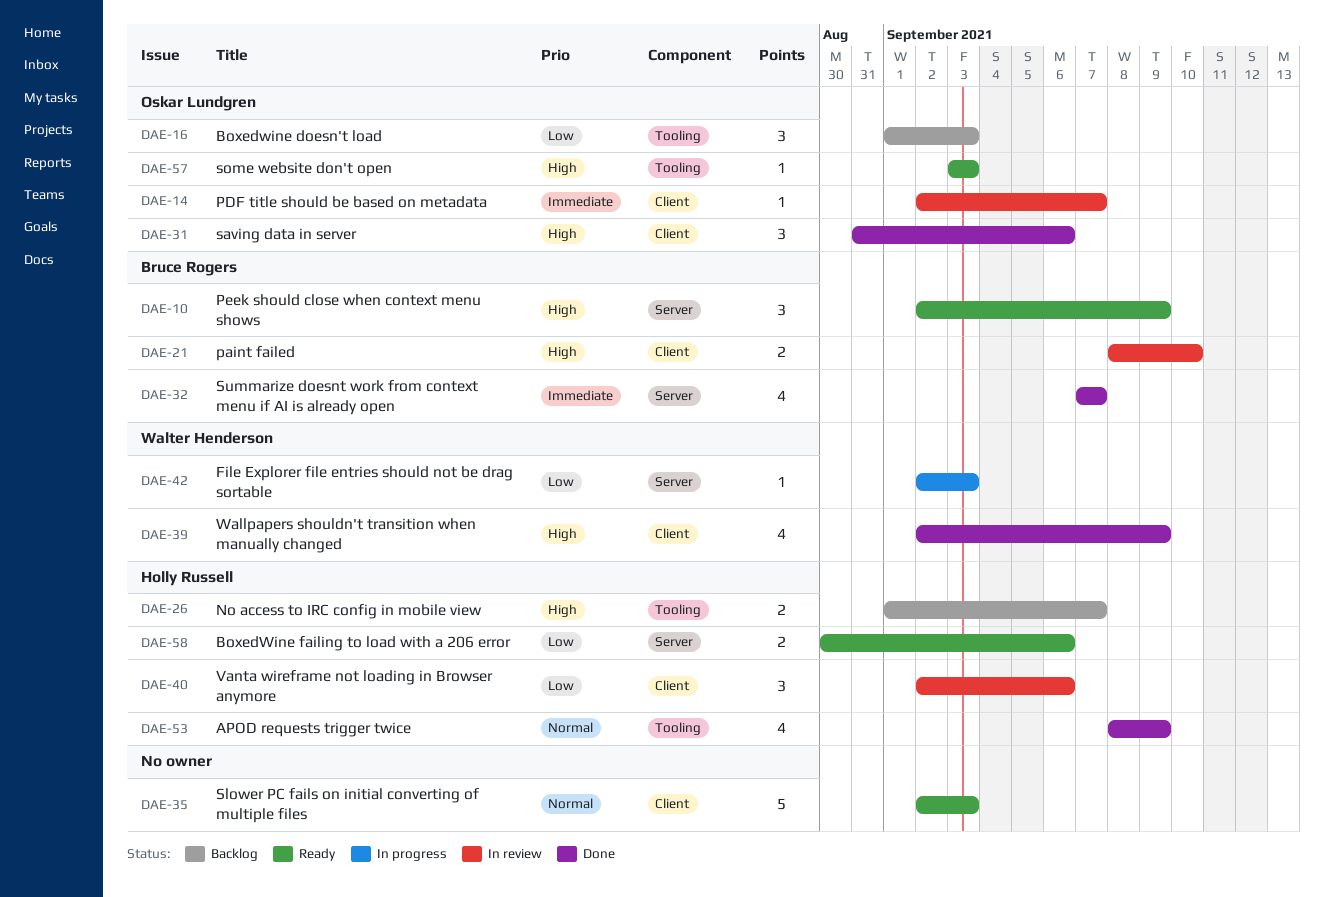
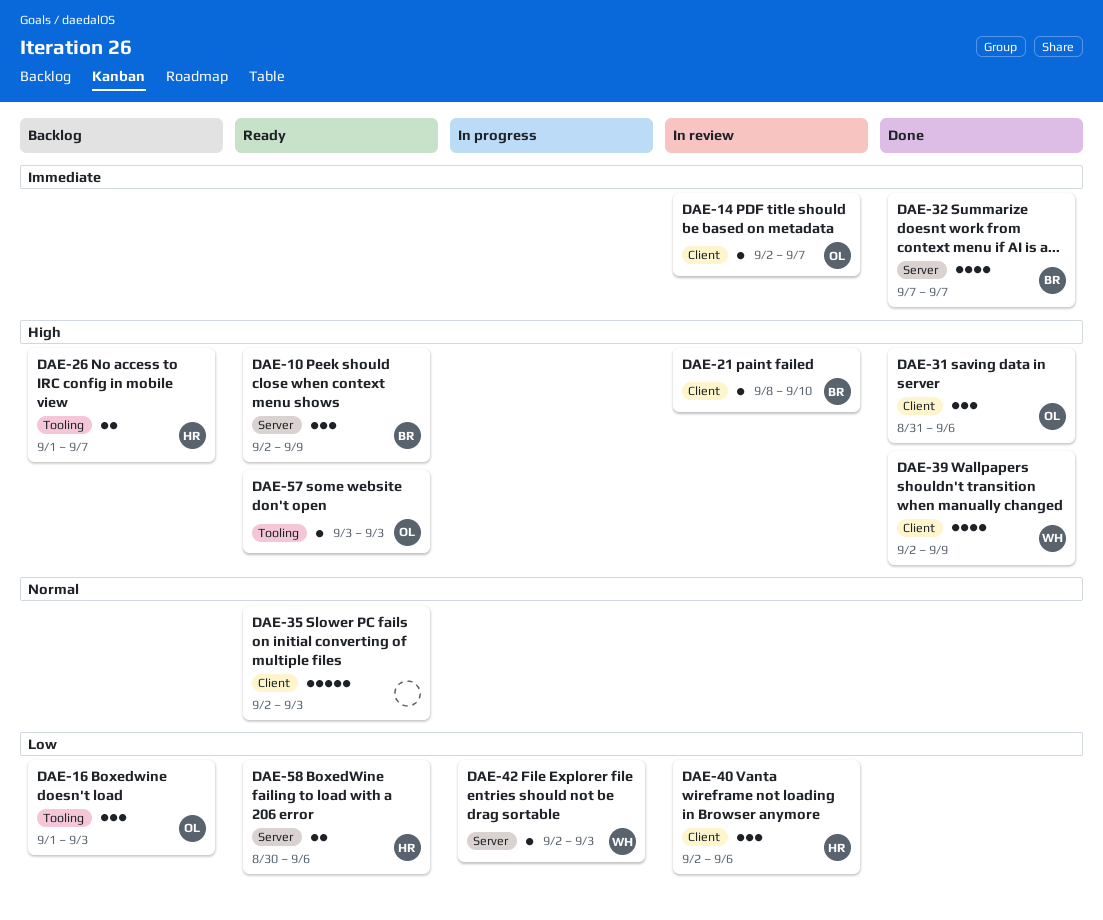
DAE-21, estimate: 2 -> 1
DAE-53: present -> none

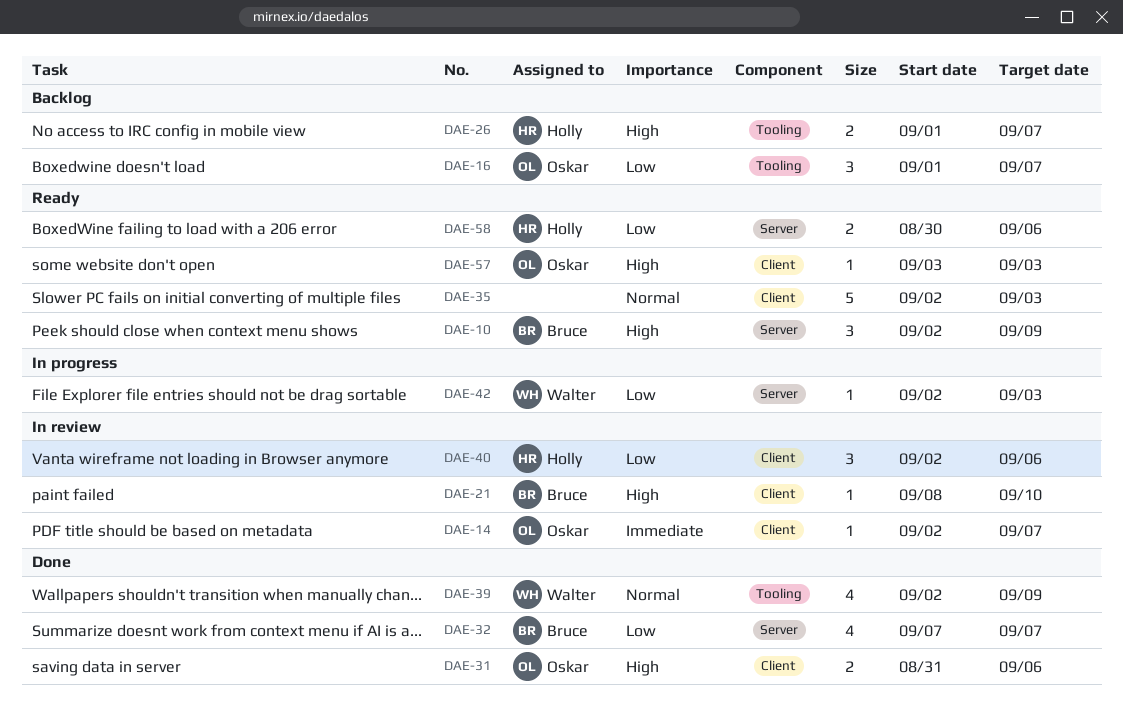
DAE-16, due: Sep 3 -> Sep 7
DAE-31, estimate: 3 -> 2
DAE-32, priority: Immediate -> Low
DAE-39, priority: High -> Normal
DAE-39, label: Client -> Tooling
DAE-57, label: Tooling -> Client

